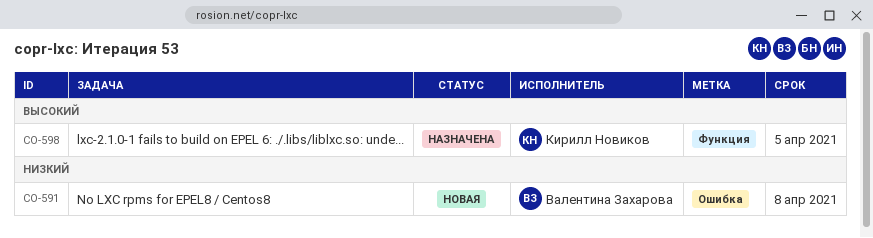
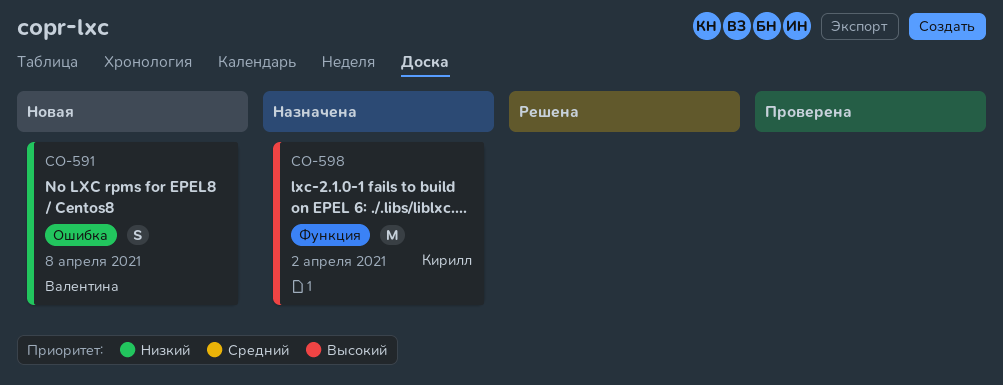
CO-598, due: Apr 5 -> Apr 2

